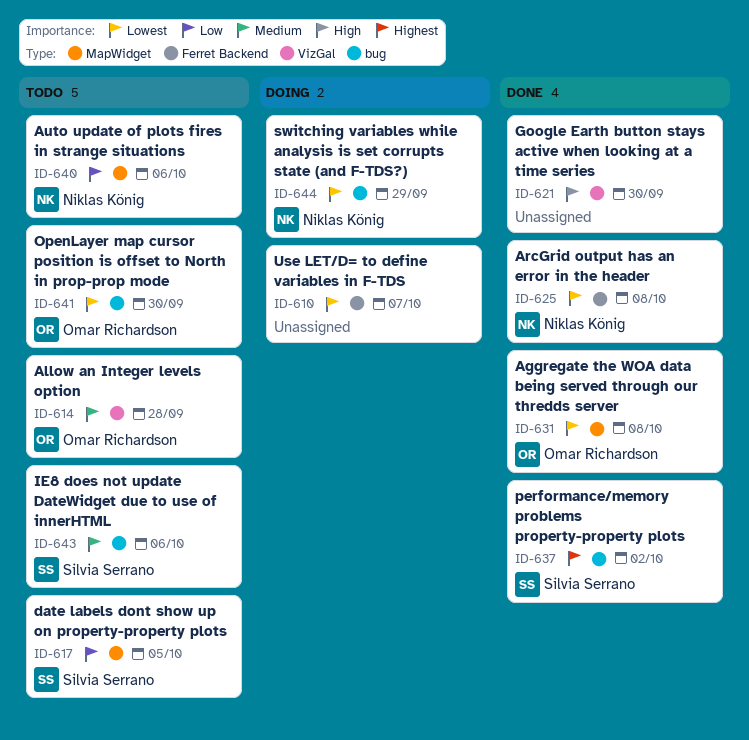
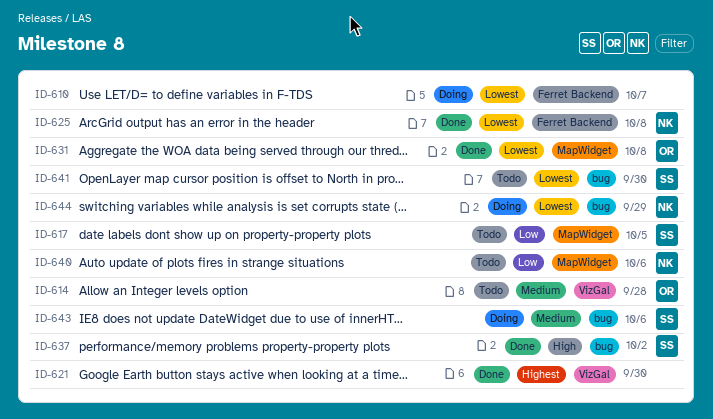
ID-621, priority: High -> Highest
ID-637, priority: Highest -> High
ID-641, owner: Omar Richardson -> Silvia Serrano
ID-643, status: Todo -> Doing

